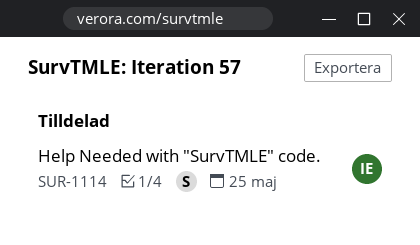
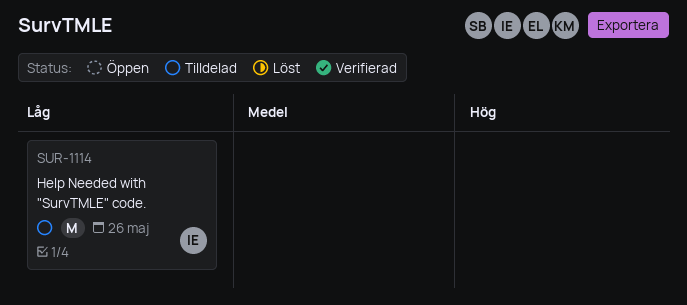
SUR-1114, estimate: S -> M
SUR-1114, due: May 25 -> May 26

